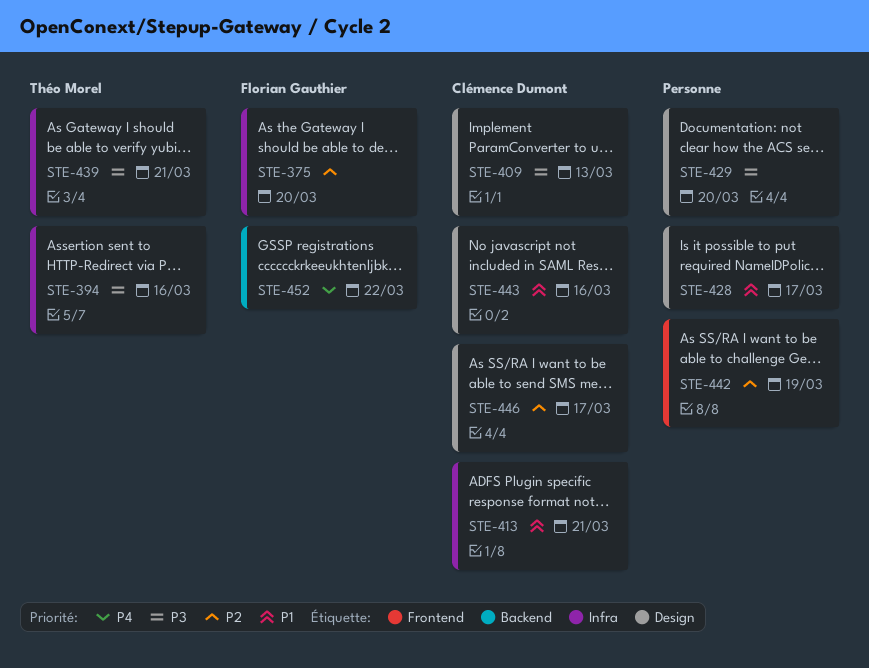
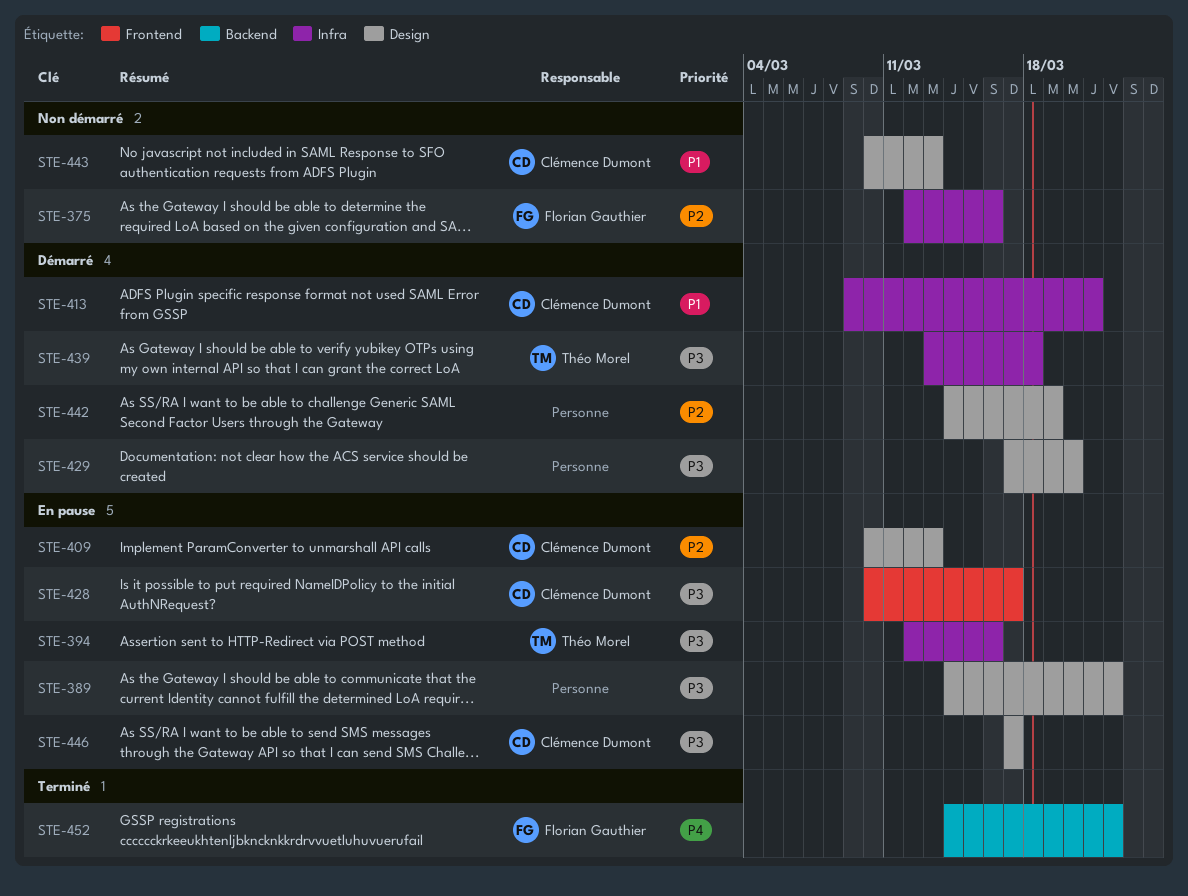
STE-375, due: Mar 20 -> Mar 16
STE-389: none -> present
STE-409, priority: P3 -> P2
STE-428, owner: none -> Clémence Dumont
STE-428, priority: P1 -> P3
STE-428, label: Design -> Frontend
STE-439, due: Mar 21 -> Mar 18
STE-442, label: Frontend -> Design
STE-443, due: Mar 16 -> Mar 13
STE-446, priority: P2 -> P3

